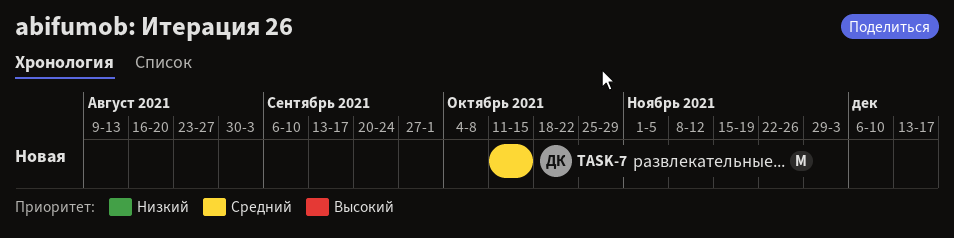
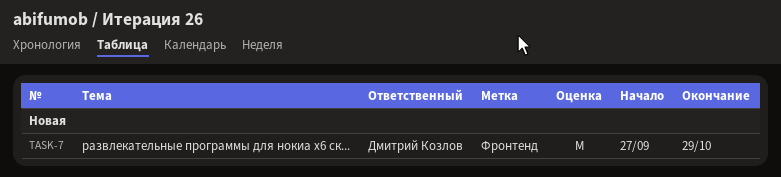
TASK-7, start: Oct 11 -> Sep 27
TASK-7, due: Oct 15 -> Oct 29

